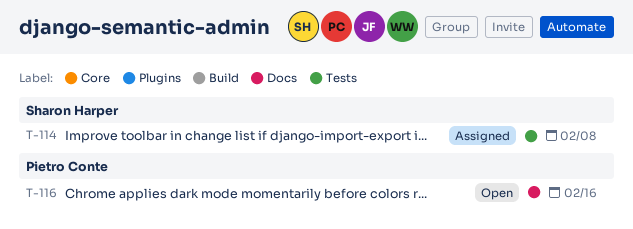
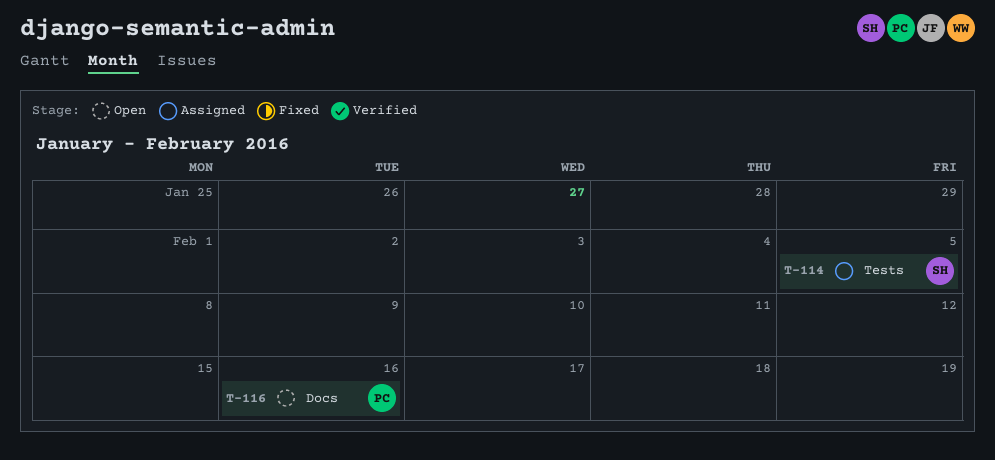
T-114, due: Feb 8 -> Feb 5

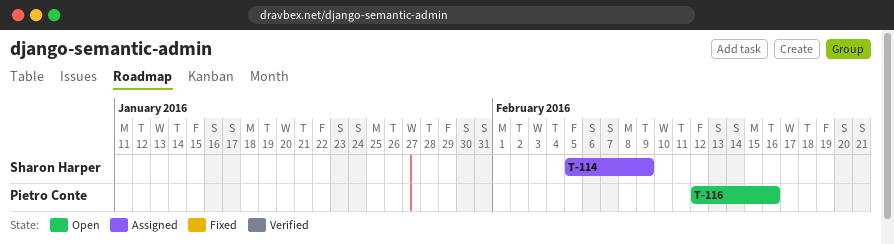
T-114, due: Feb 5 -> Feb 9

